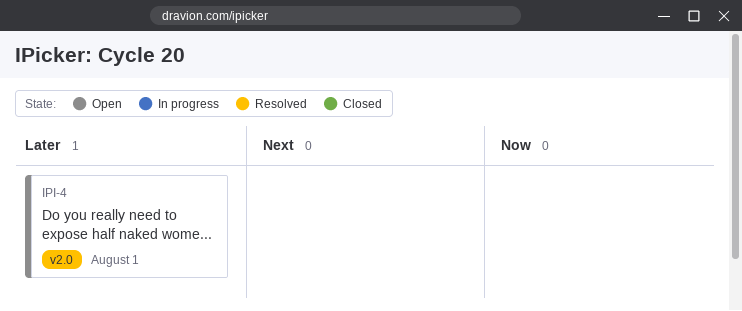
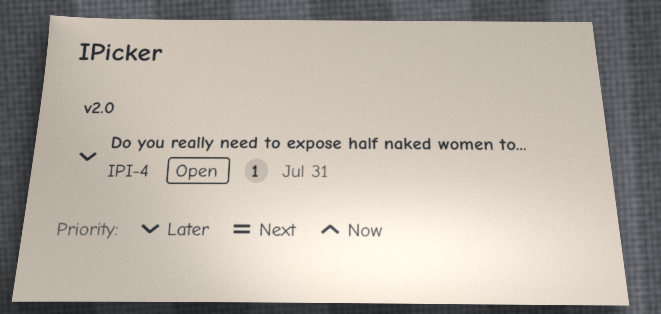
IPI-4, due: Aug 1 -> Jul 31

